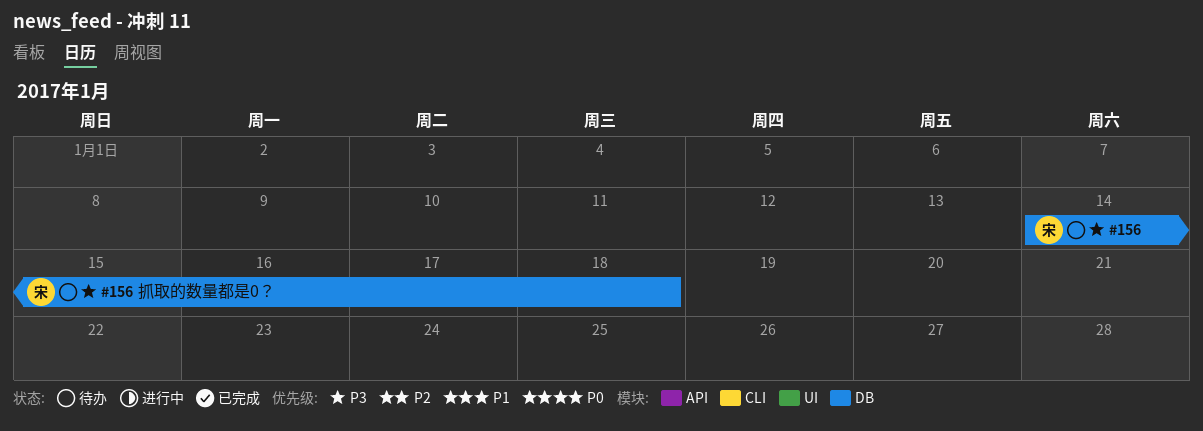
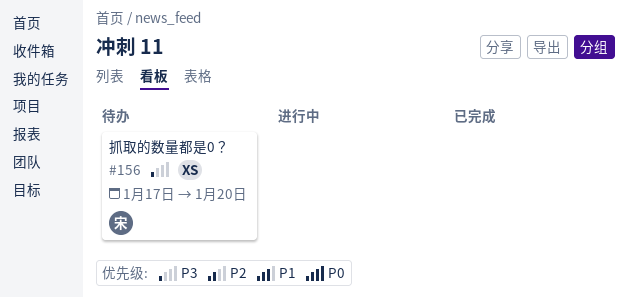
#156, start: Jan 14 -> Jan 17
#156, due: Jan 18 -> Jan 20

